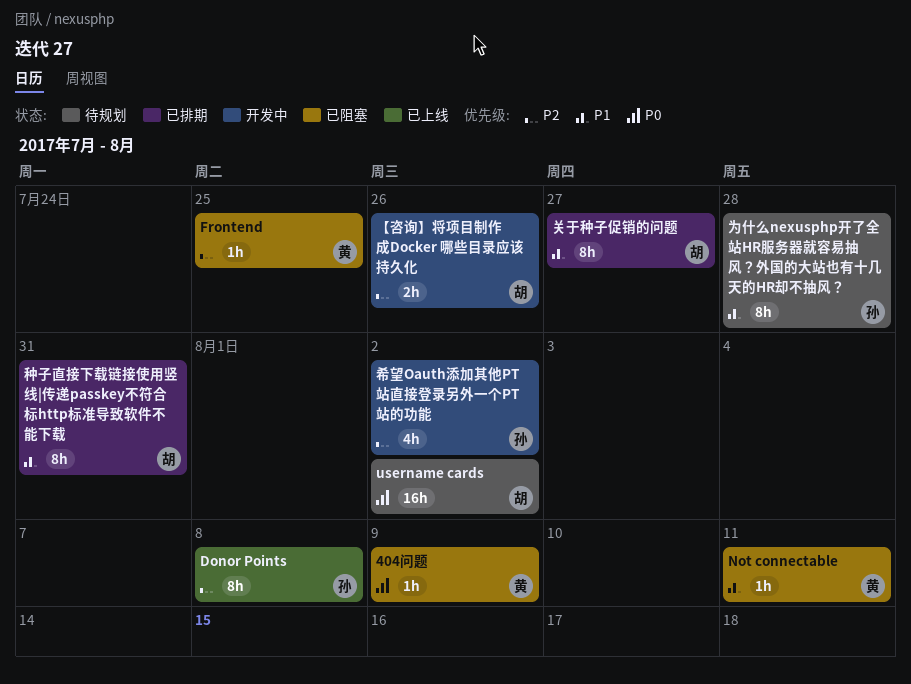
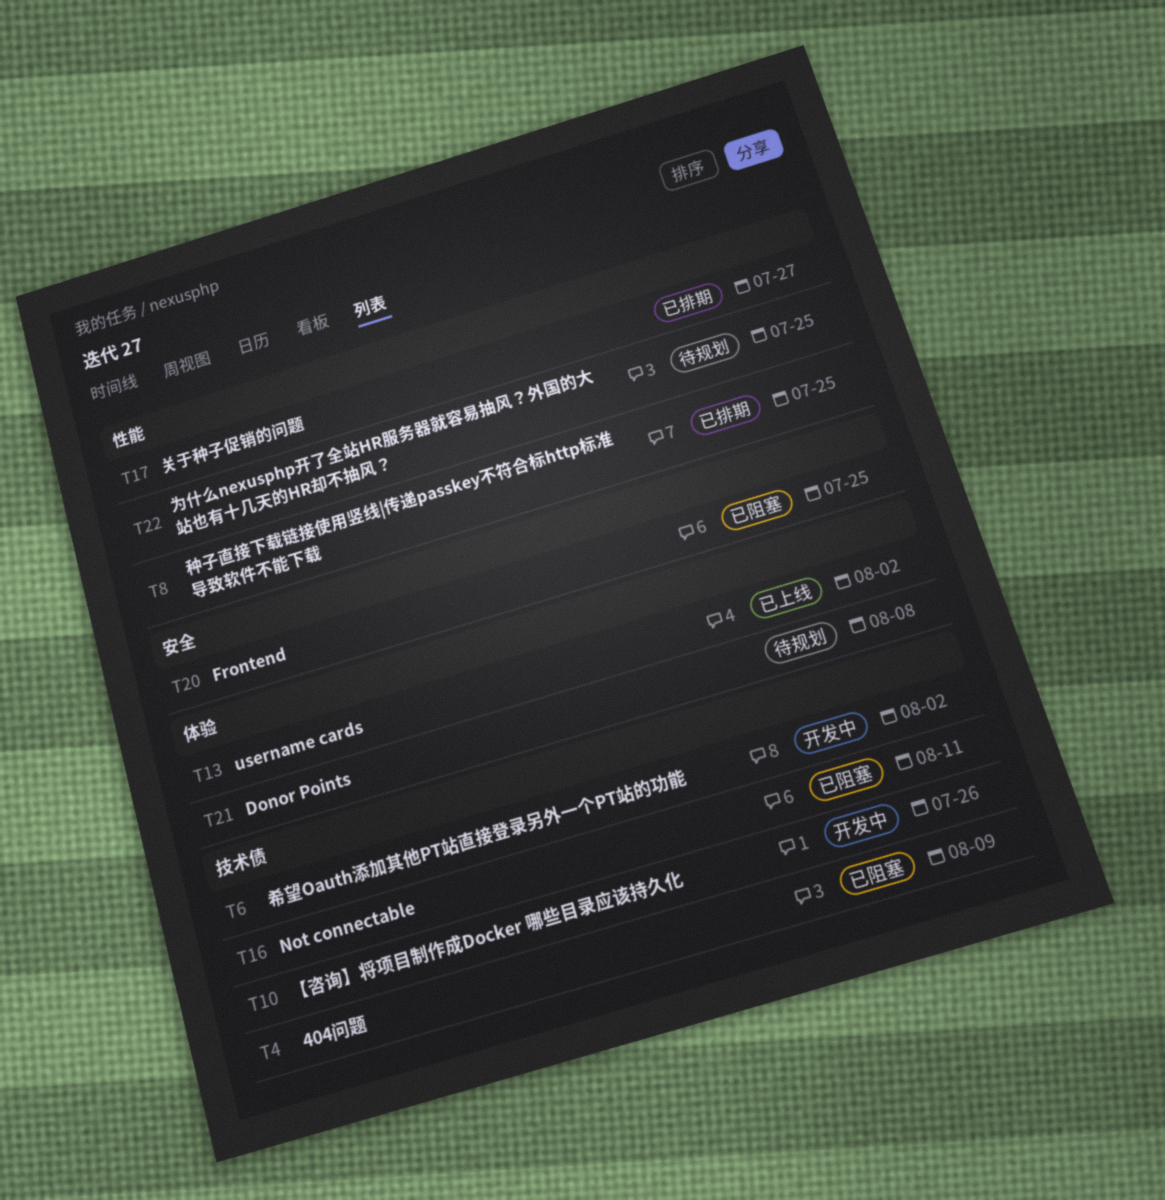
Donor Points, status: 已上线 -> 待规划
username cards, status: 待规划 -> 已上线
为什么nexusphp开了全站HR服务器就容易抽风？外国的大站也有十几天的HR却不抽风？, due: Jul 28 -> Jul 25
种子直接下载链接使用竖线|传递passkey不符合标http标准导致软件不能下载, due: Jul 31 -> Jul 25

